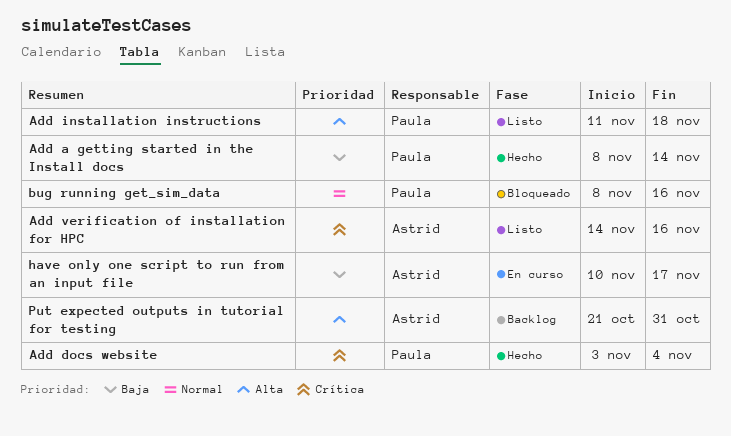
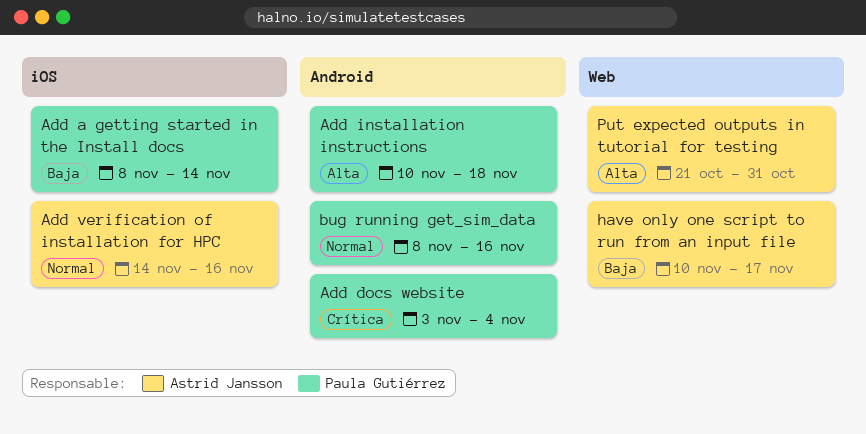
Add installation instructions, start: Nov 11 -> Nov 10
Add verification of installation for HPC, priority: Crítica -> Normal

